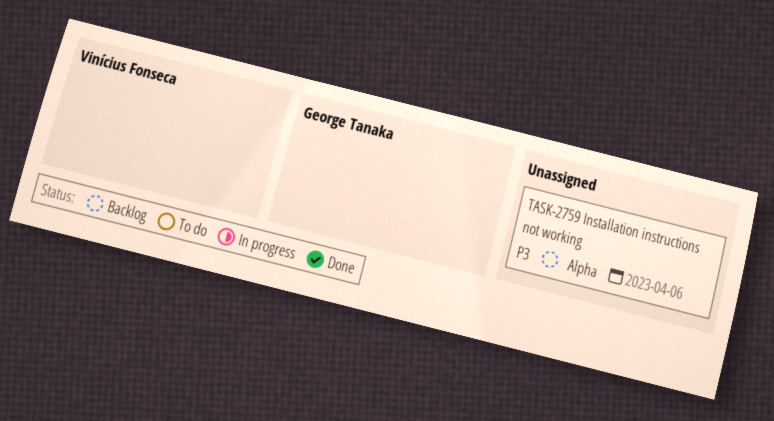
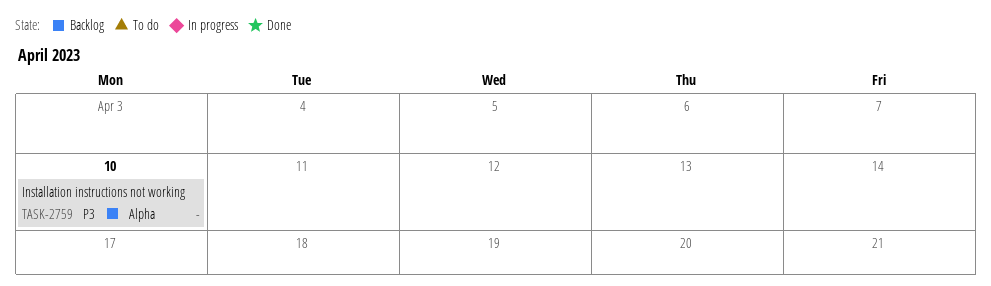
TASK-2759, due: Apr 6 -> Apr 10

